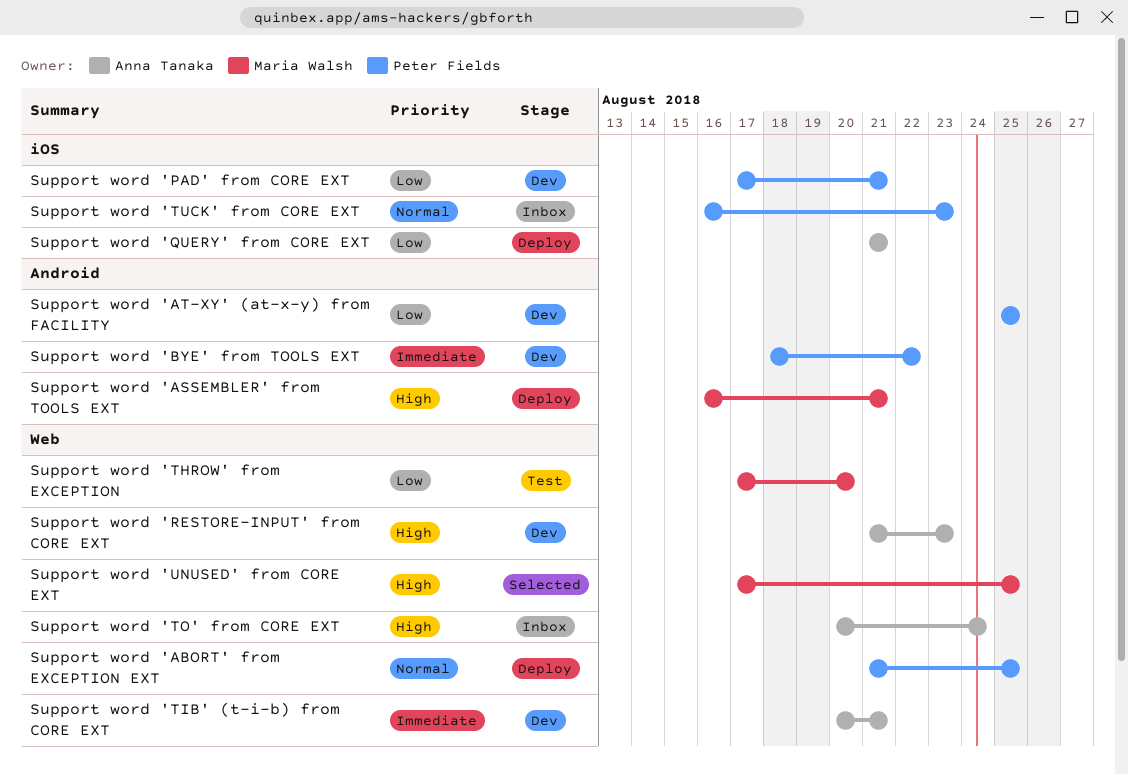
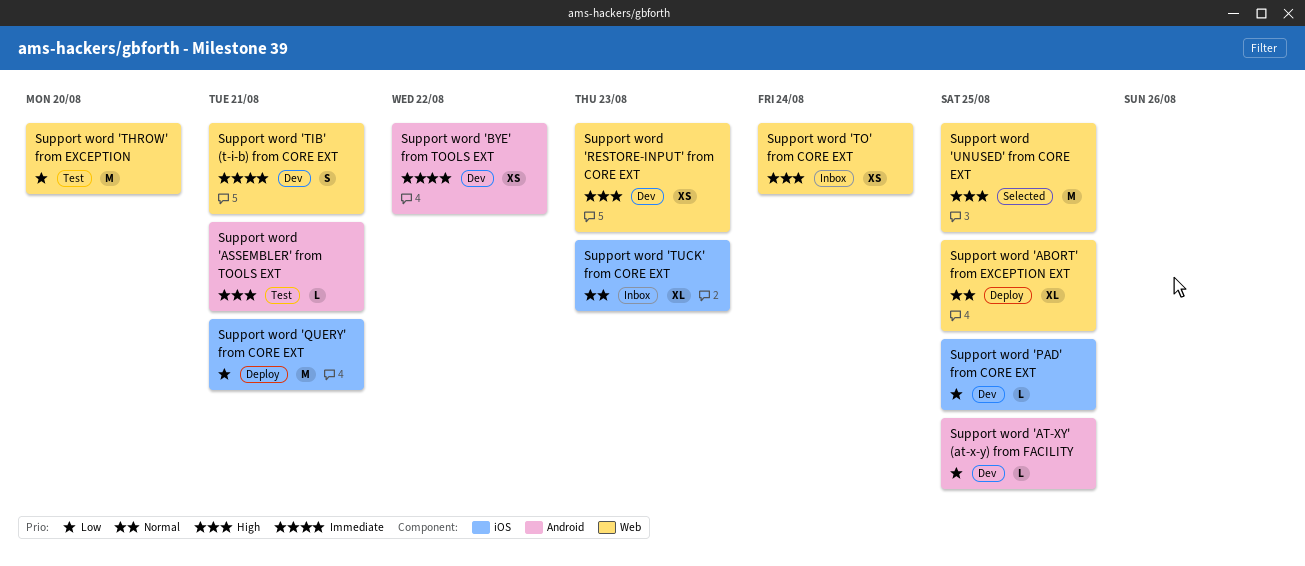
Support word 'ASSEMBLER' from TOOLS EXT, status: Deploy -> Test
Support word 'PAD' from CORE EXT, due: Aug 21 -> Aug 25

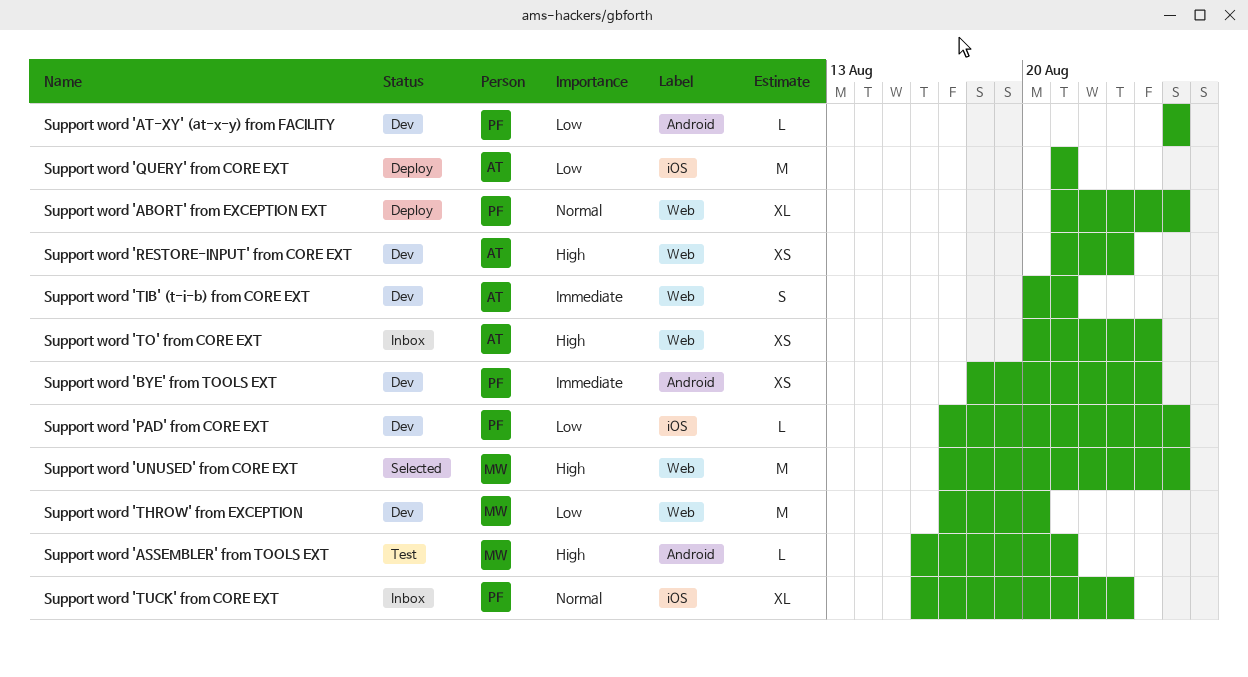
Support word 'BYE' from TOOLS EXT, due: Aug 22 -> Aug 24
Support word 'THROW' from EXCEPTION, status: Test -> Dev

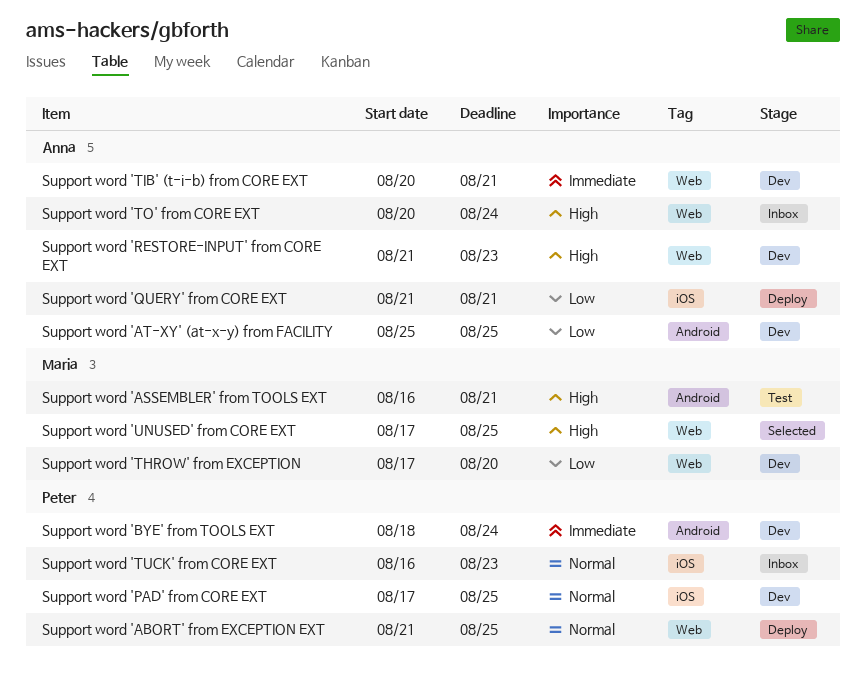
Support word 'AT-XY' (at-x-y) from FACILITY, owner: Peter -> Anna
Support word 'PAD' from CORE EXT, priority: Low -> Normal

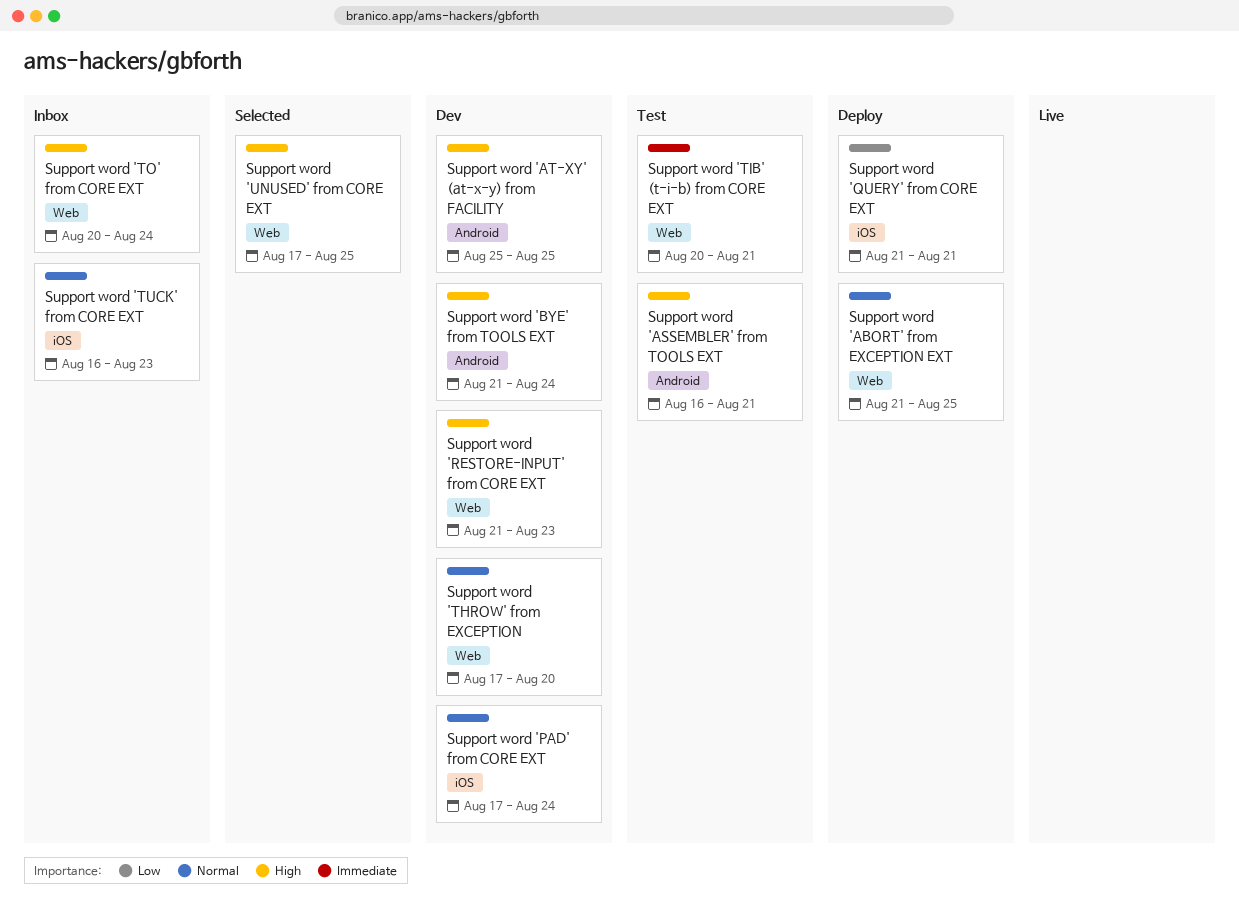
Support word 'AT-XY' (at-x-y) from FACILITY, priority: Low -> High
Support word 'BYE' from TOOLS EXT, priority: Immediate -> High
Support word 'BYE' from TOOLS EXT, start: Aug 18 -> Aug 21
Support word 'PAD' from CORE EXT, due: Aug 25 -> Aug 24
Support word 'THROW' from EXCEPTION, priority: Low -> Normal
Support word 'TIB' (t-i-b) from CORE EXT, status: Dev -> Test

